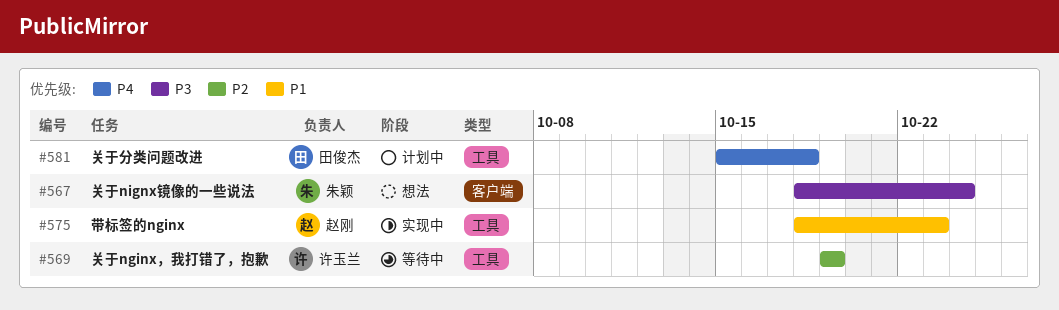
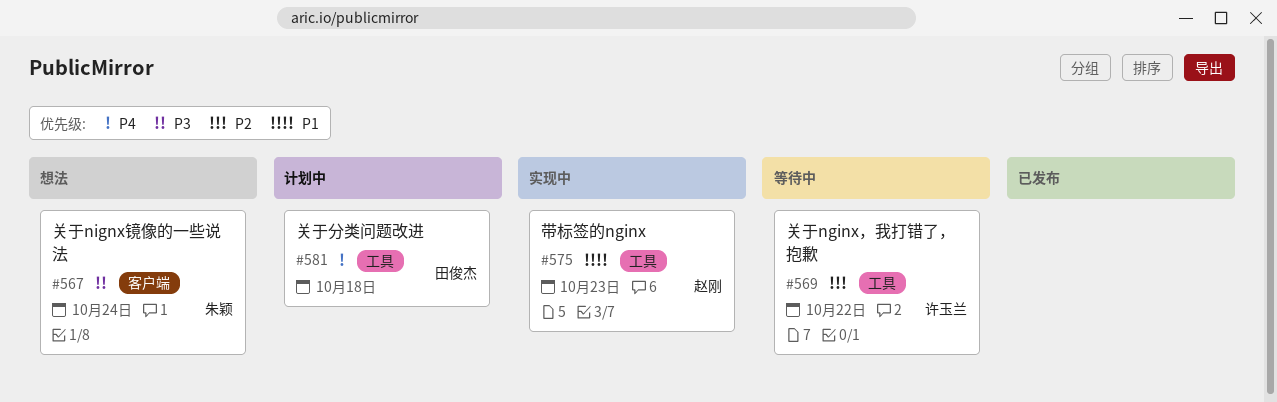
#569, due: Oct 19 -> Oct 22

